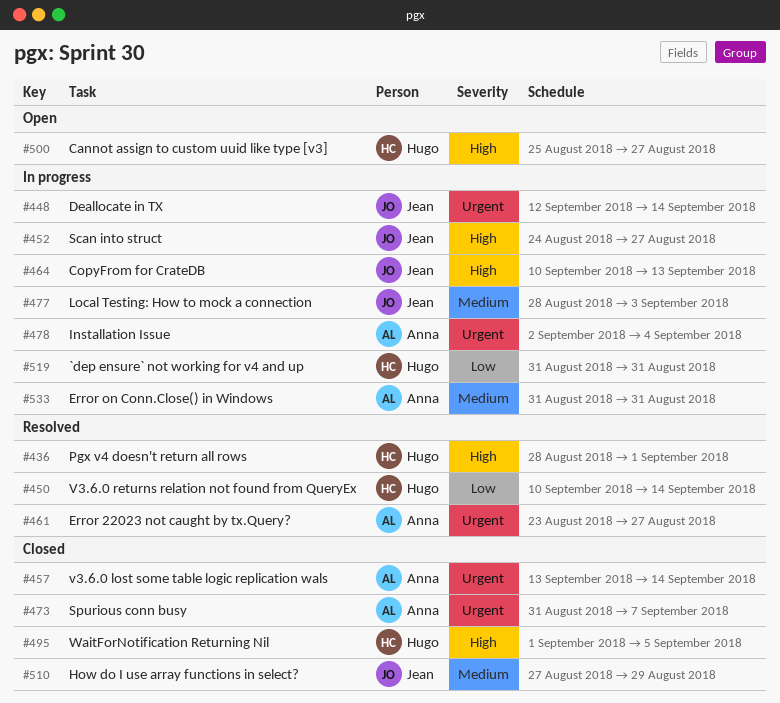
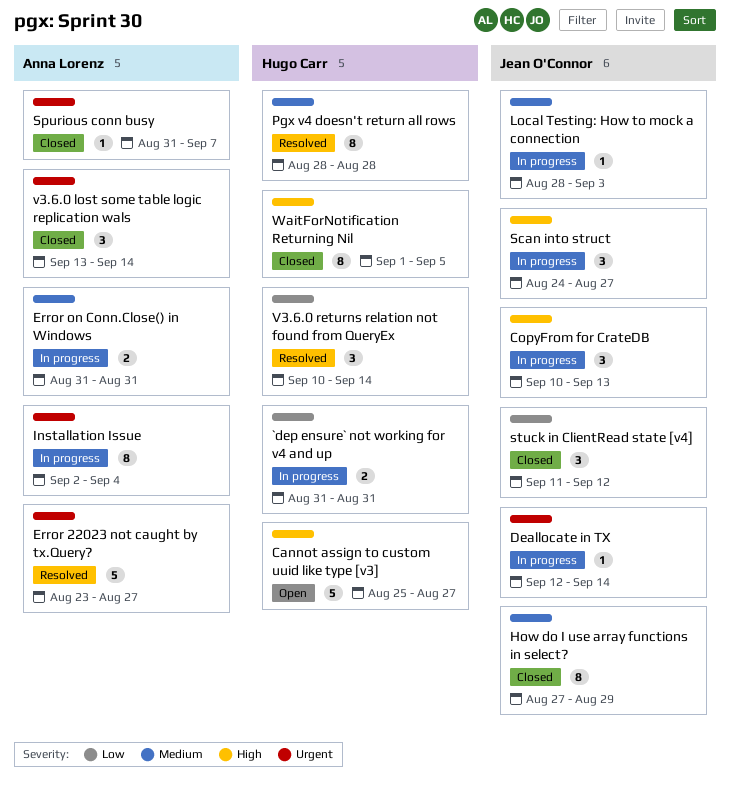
Pgx v4 doesn't return all rows, priority: High -> Medium
Pgx v4 doesn't return all rows, due: Sep 1 -> Aug 28
stuck in ClientRead state [v4]: none -> present

